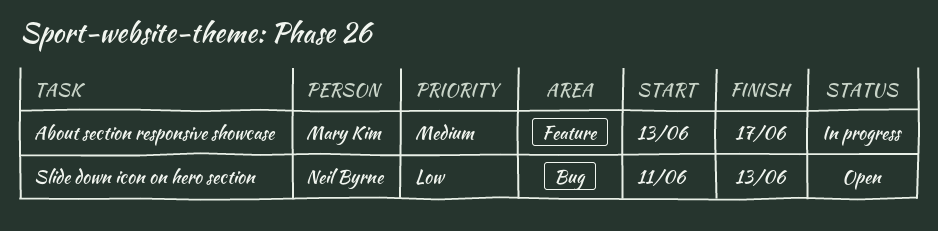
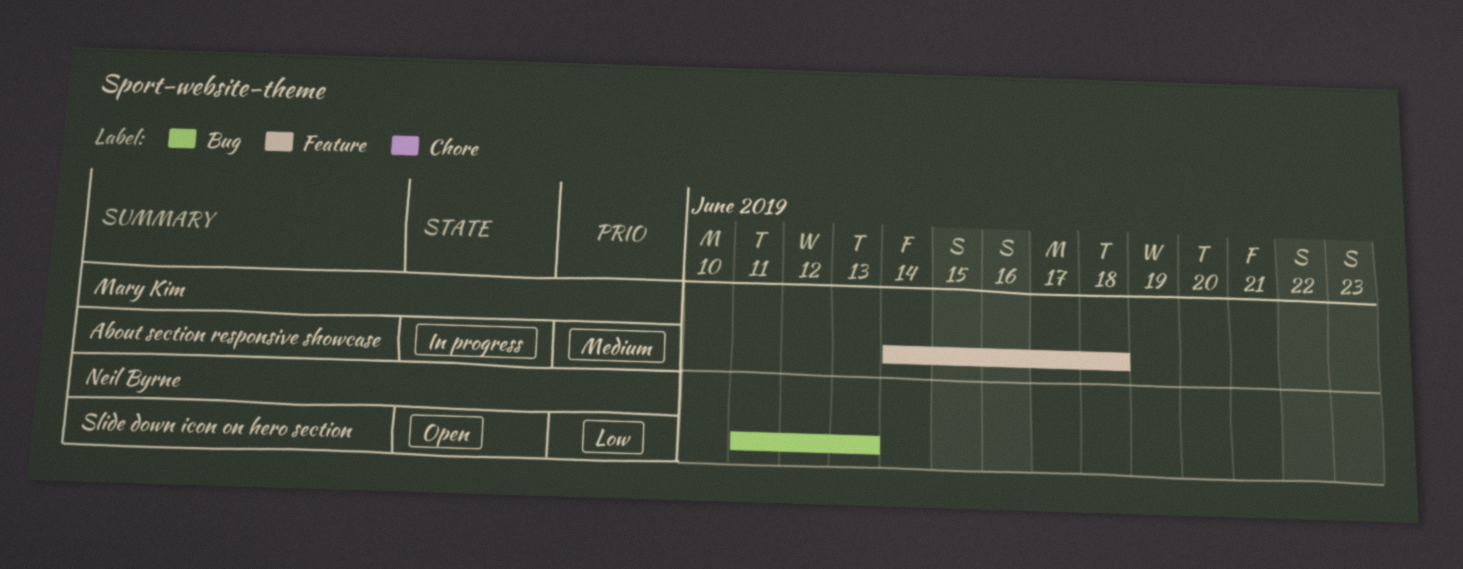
About section responsive showcase, start: Jun 13 -> Jun 14
About section responsive showcase, due: Jun 17 -> Jun 18

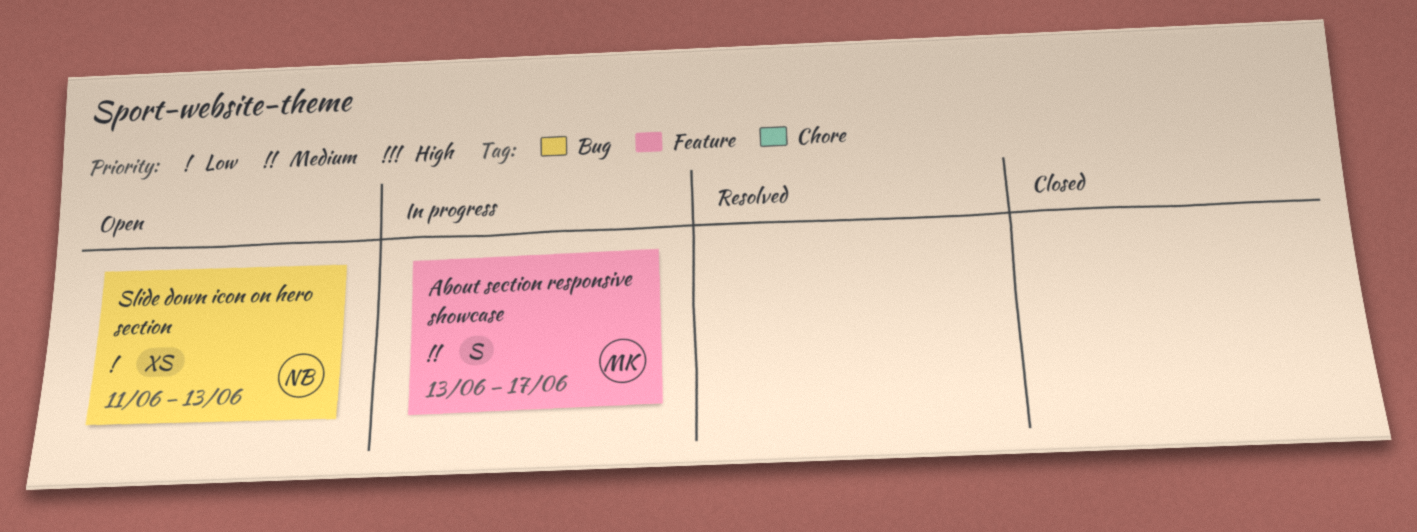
About section responsive showcase, start: Jun 14 -> Jun 13
About section responsive showcase, due: Jun 18 -> Jun 17

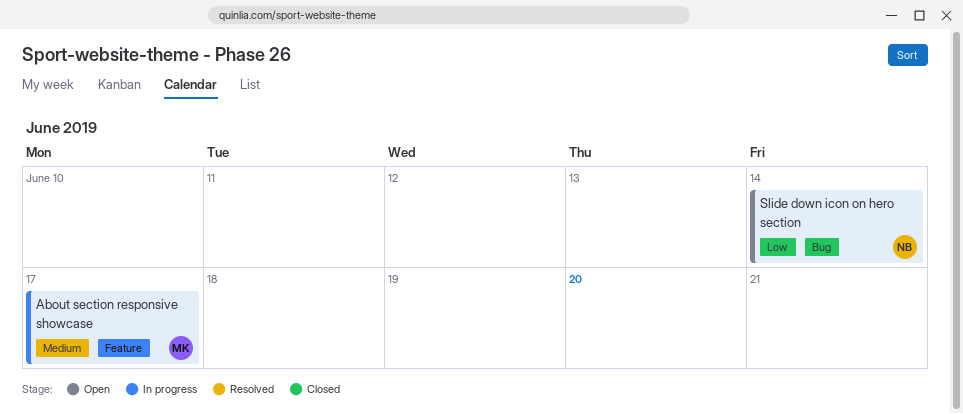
Slide down icon on hero section, due: Jun 13 -> Jun 14

